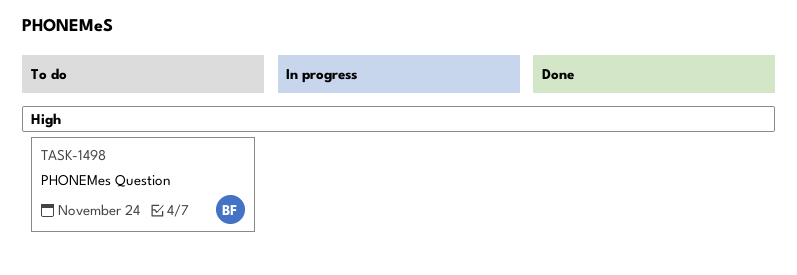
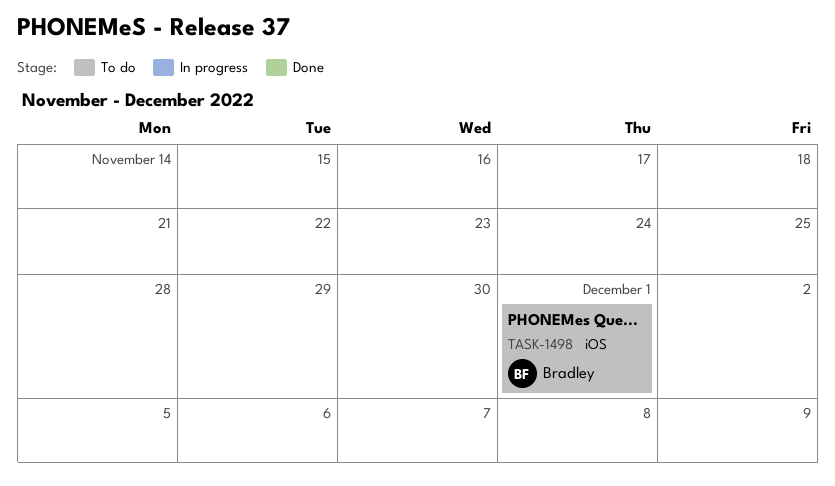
TASK-1498, due: Nov 24 -> Dec 1

